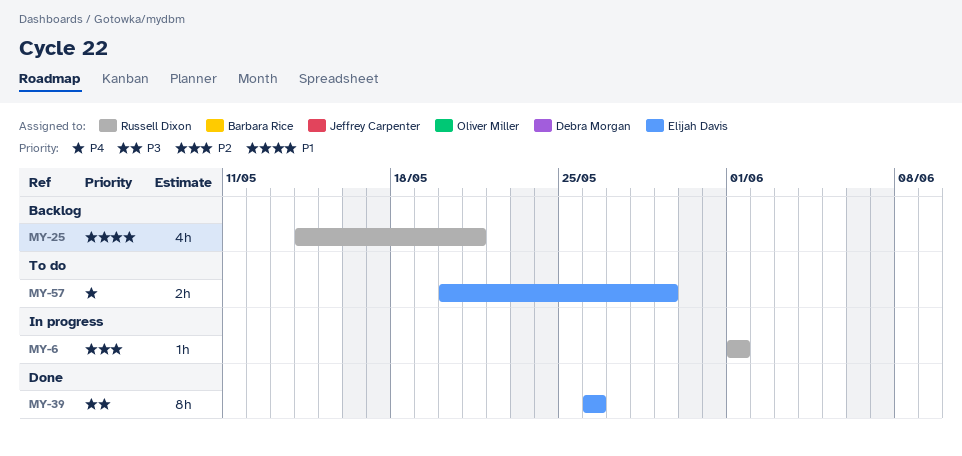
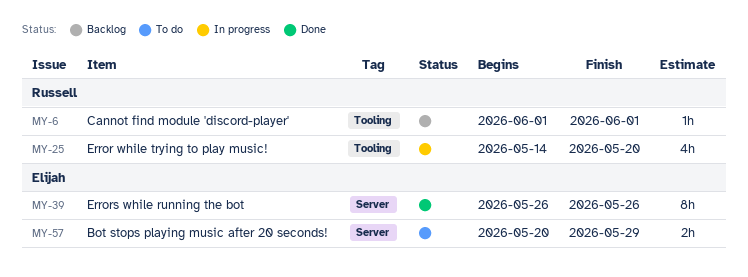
MY-6, status: In progress -> Backlog
MY-25, status: Backlog -> In progress
MY-25, due: May 21 -> May 20

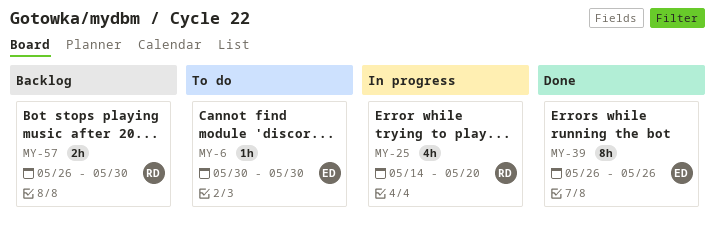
MY-6, status: Backlog -> To do
MY-6, owner: Russell -> Elijah
MY-6, start: Jun 1 -> May 30
MY-6, due: Jun 1 -> May 30
MY-57, status: To do -> Backlog
MY-57, owner: Elijah -> Russell
MY-57, start: May 20 -> May 26
MY-57, due: May 29 -> May 30

